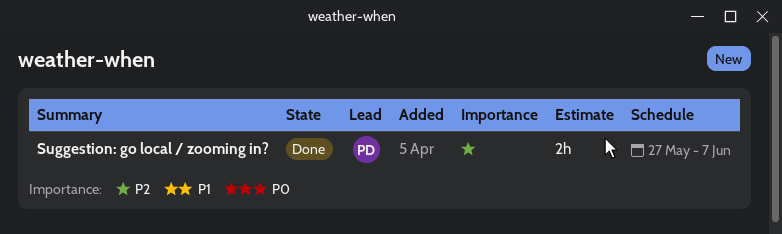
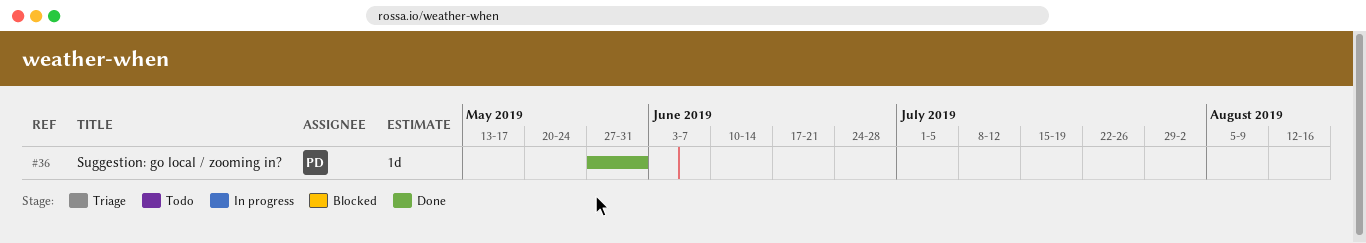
Suggestion: go local / zooming in?, estimate: 2h -> 1d
Suggestion: go local / zooming in?, due: Jun 7 -> May 31

